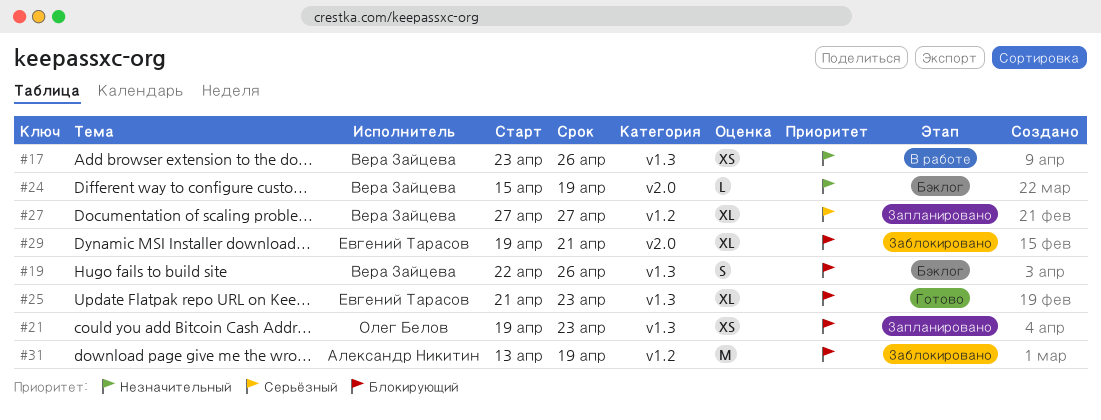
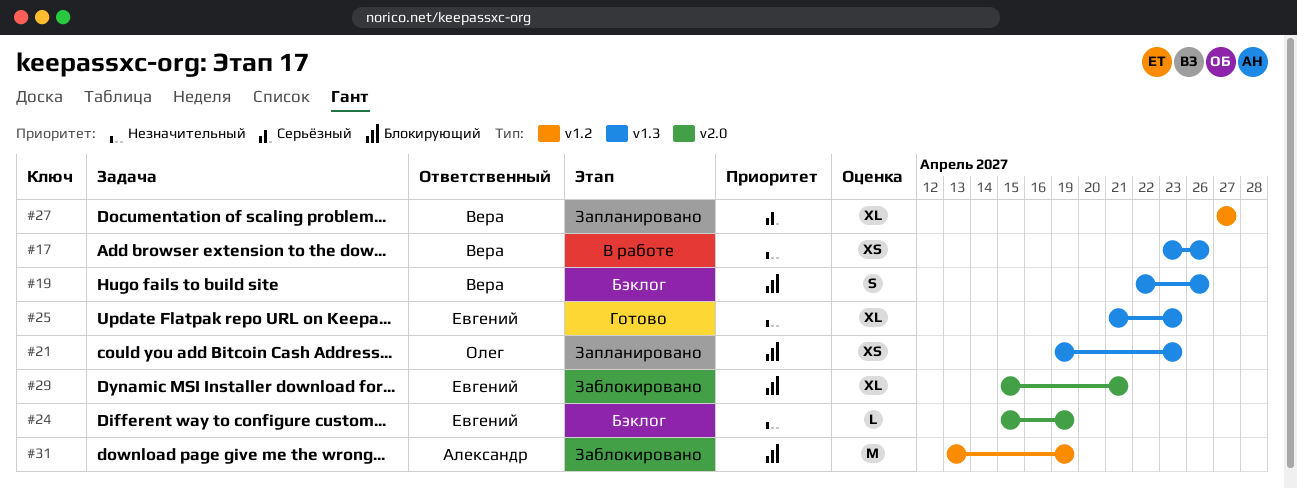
#24, owner: Вера Зайцева -> Евгений Тарасов
#25, priority: Блокирующий -> Незначительный
#29, start: Apr 19 -> Apr 15

